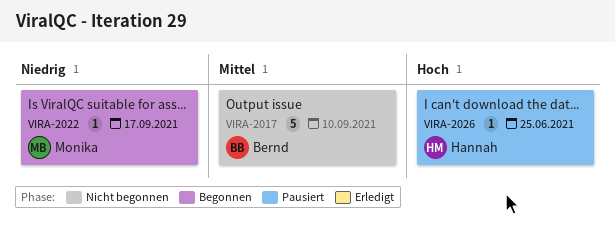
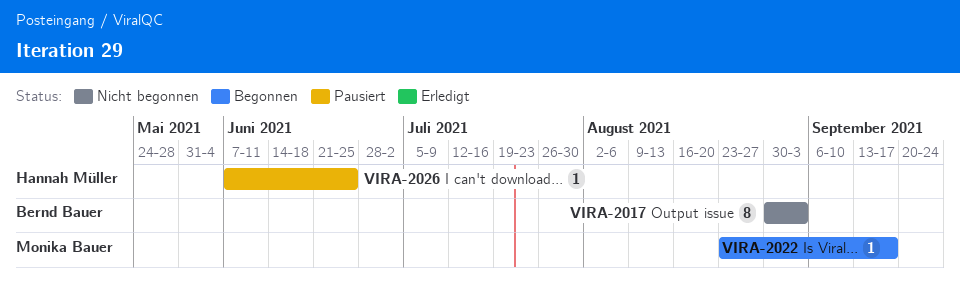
VIRA-2017, estimate: 5 -> 8
VIRA-2017, due: Sep 10 -> Sep 3

